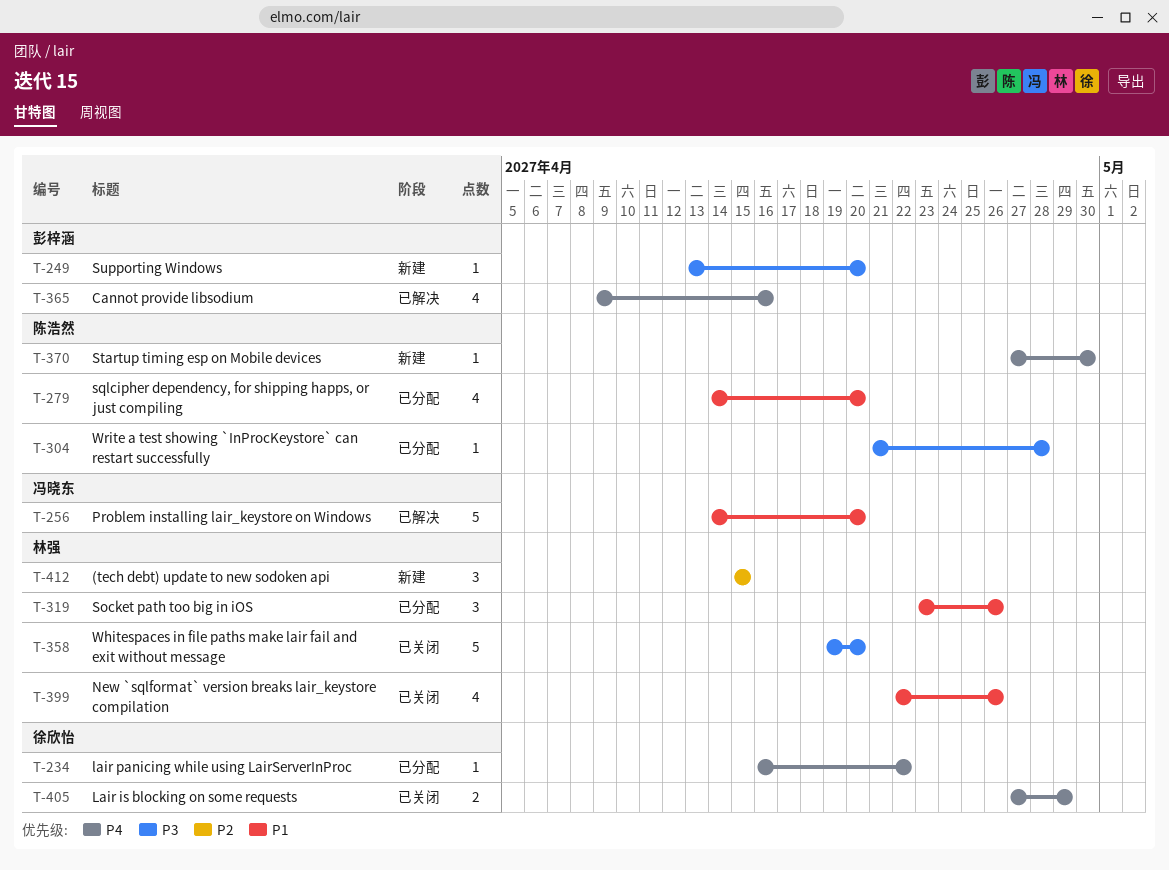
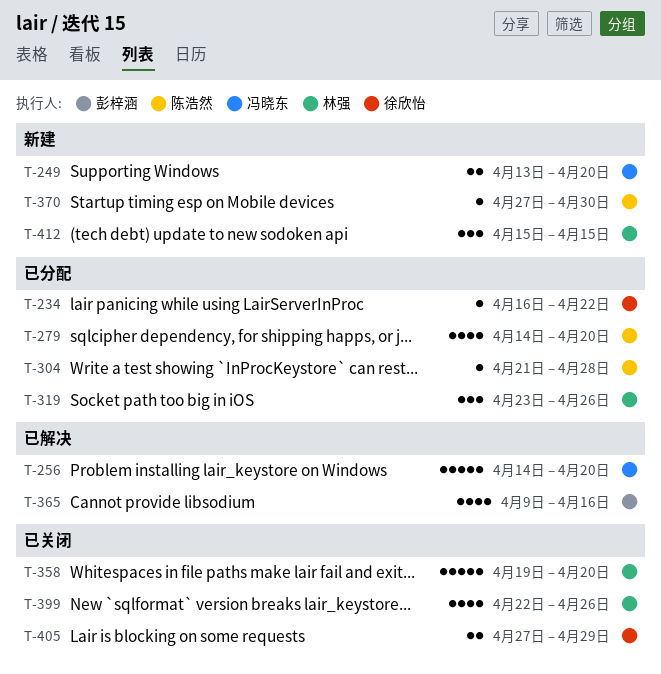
T-249, owner: 彭梓涵 -> 冯晓东
T-249, estimate: 1 -> 2

